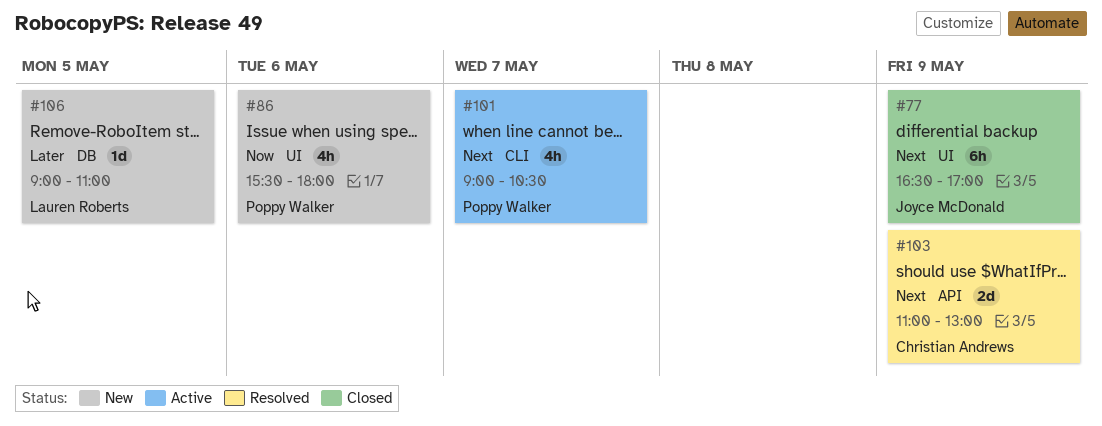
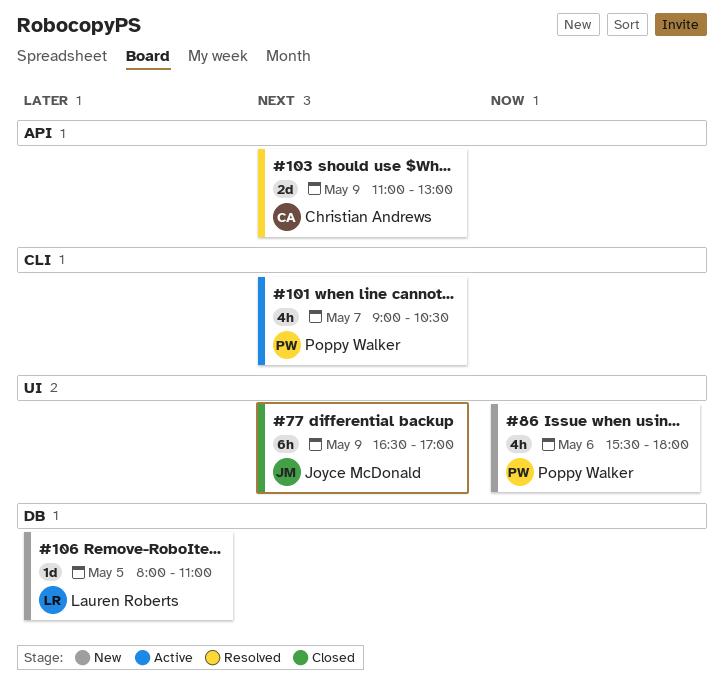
#106, begins: 09:00 -> 08:00

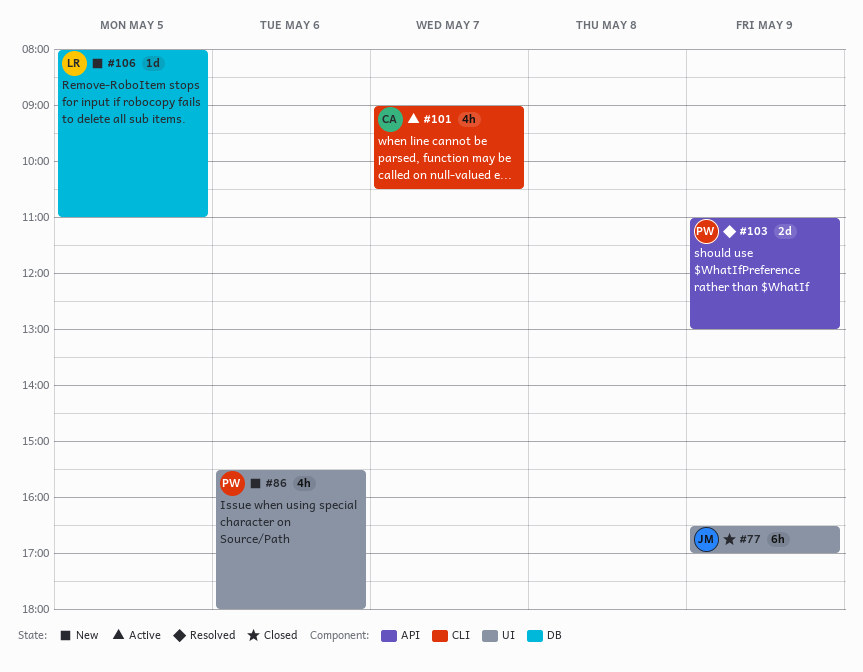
#101, owner: Poppy Walker -> Christian Andrews
#103, owner: Christian Andrews -> Poppy Walker

